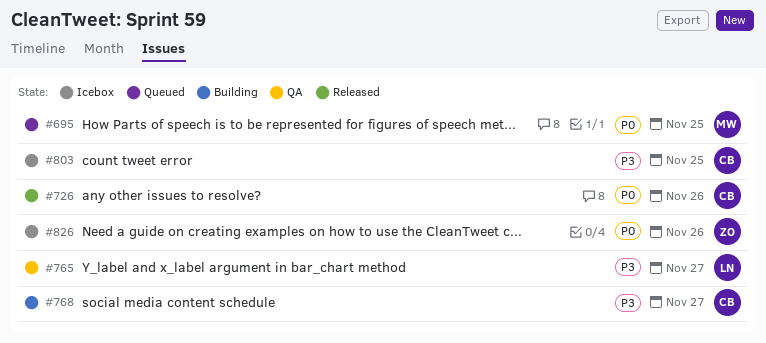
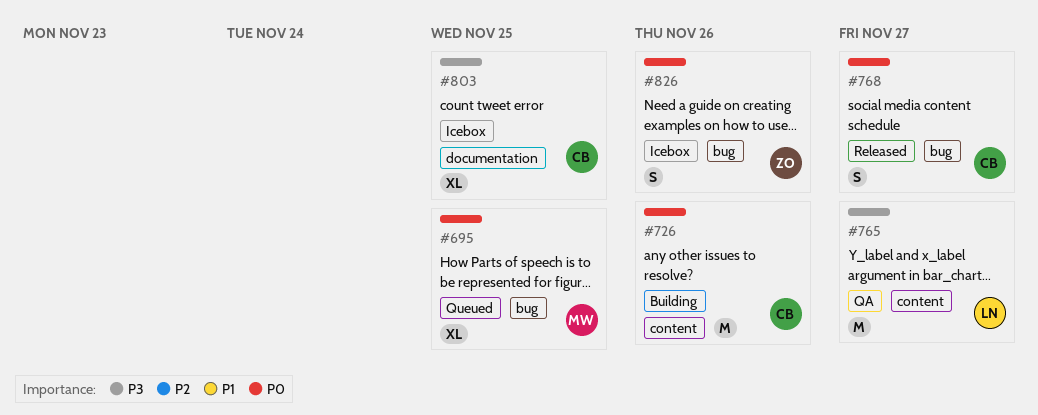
#726, status: Released -> Building
#768, status: Building -> Released
#768, priority: P3 -> P0

